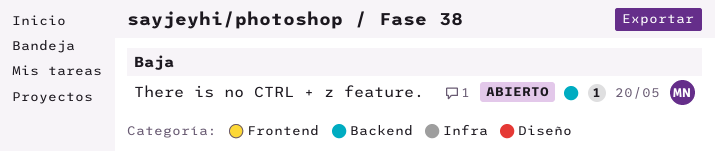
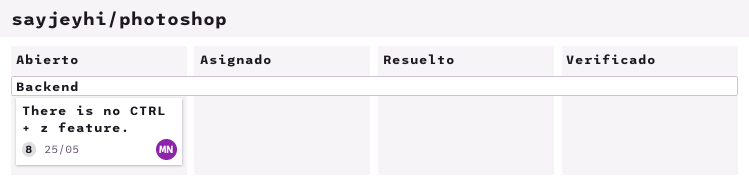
There is no CTRL + z feature., estimate: 1 -> 8
There is no CTRL + z feature., due: May 20 -> May 25

